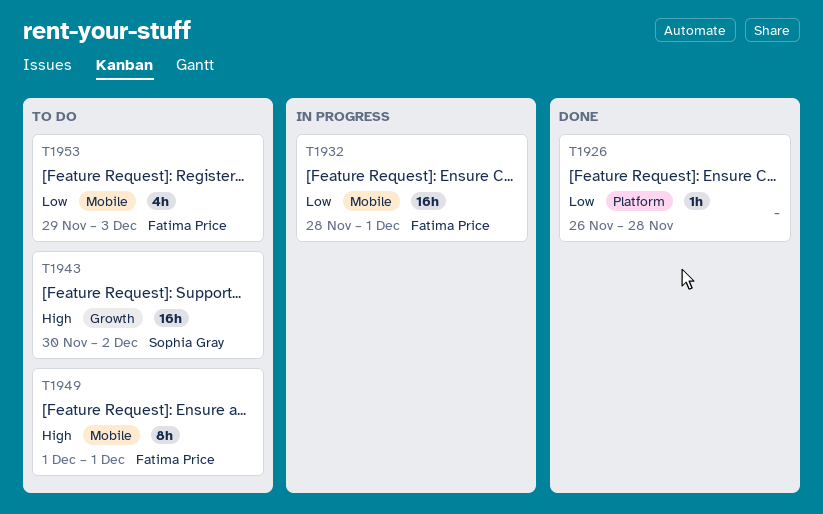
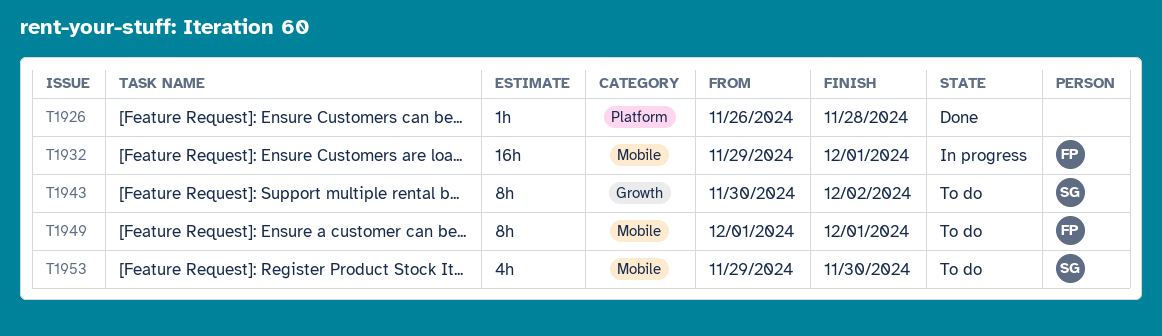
T1932, start: Nov 28 -> Nov 29
T1943, estimate: 16h -> 8h
T1953, owner: Fatima Price -> Sophia Gray
T1953, due: Dec 3 -> Nov 30

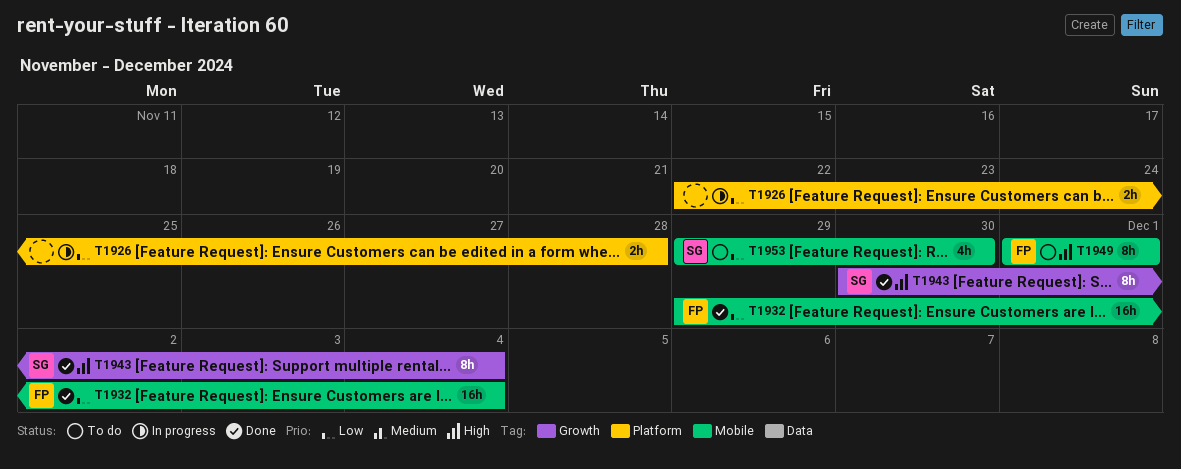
T1926, status: Done -> In progress
T1926, estimate: 1h -> 2h
T1926, start: Nov 26 -> Nov 22
T1932, status: In progress -> Done
T1932, due: Dec 1 -> Dec 4
T1943, status: To do -> Done
T1943, due: Dec 2 -> Dec 4

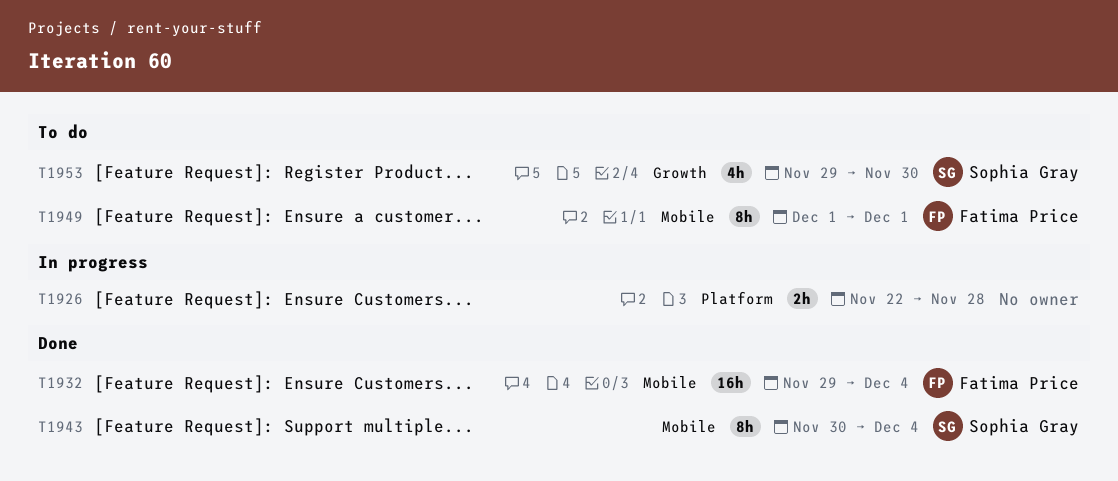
T1943, label: Growth -> Mobile
T1953, label: Mobile -> Growth

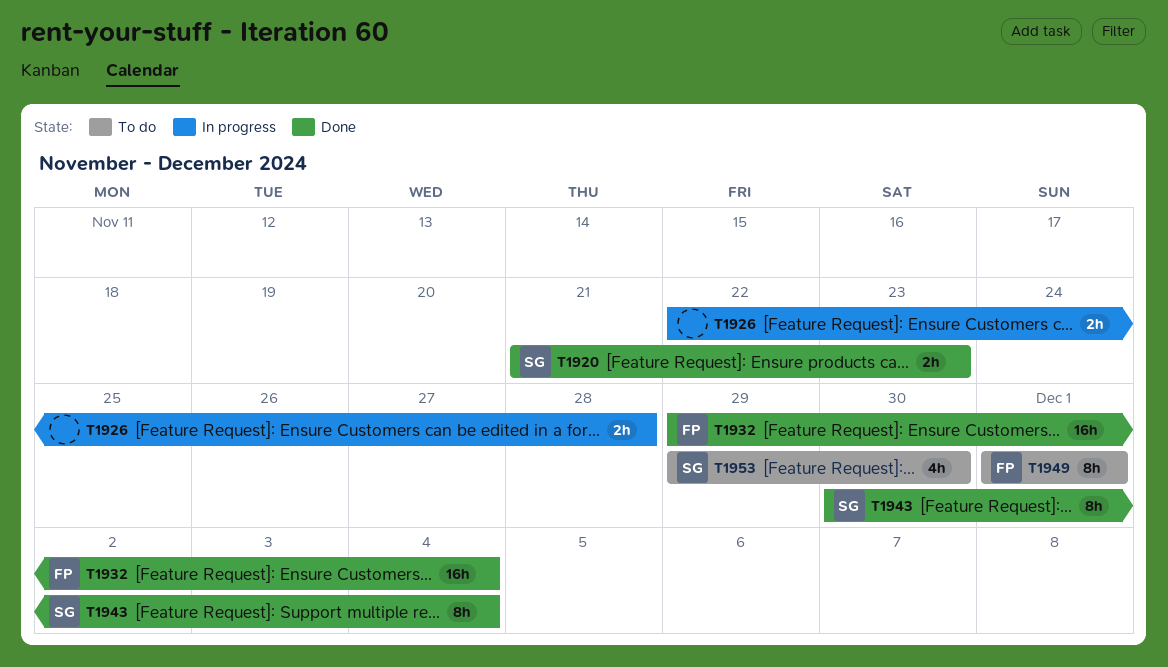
T1920: none -> present

